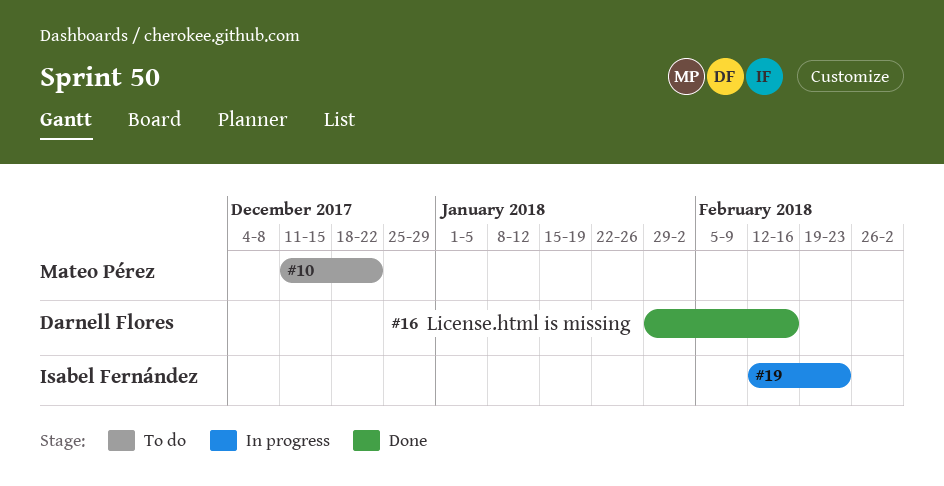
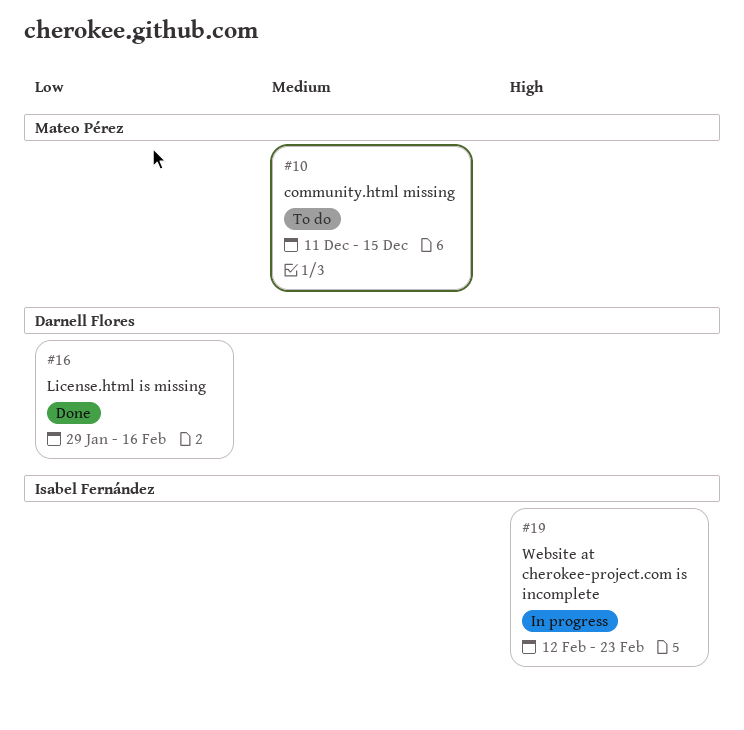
#10, due: Dec 22 -> Dec 15

